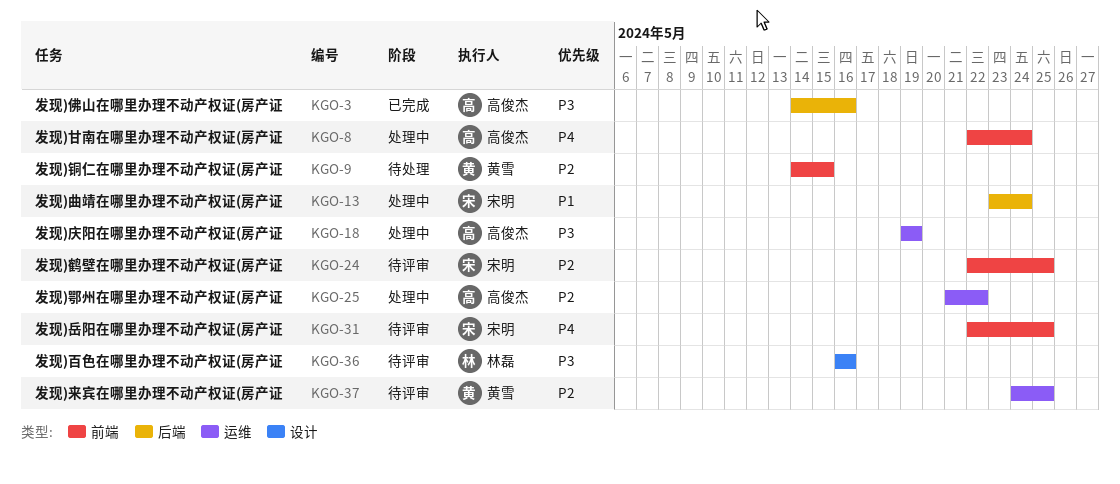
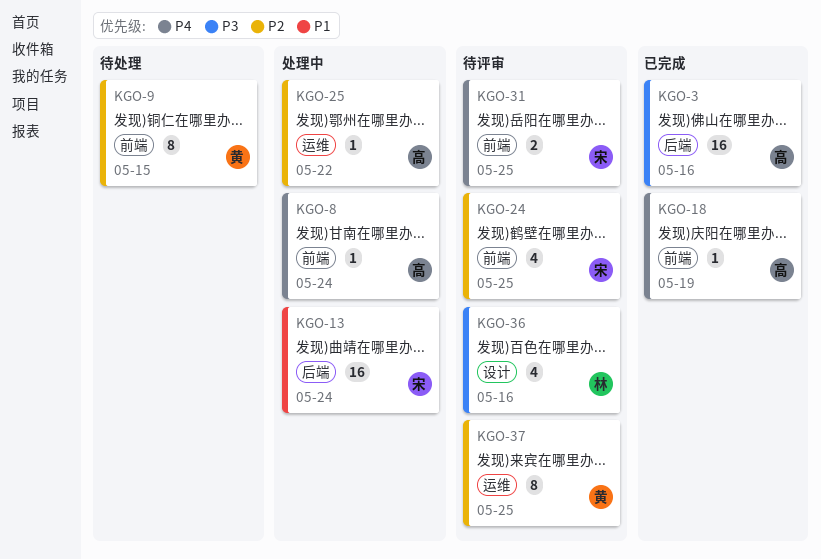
KGO-18, status: 处理中 -> 已完成
KGO-18, priority: P3 -> P4
KGO-18, label: 运维 -> 前端

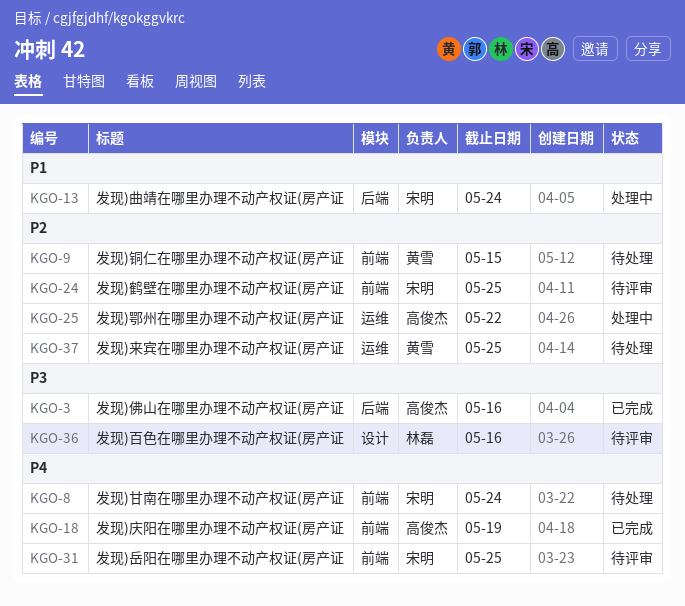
KGO-8, status: 处理中 -> 待处理
KGO-8, owner: 高俊杰 -> 宋明
KGO-37, status: 待评审 -> 待处理

